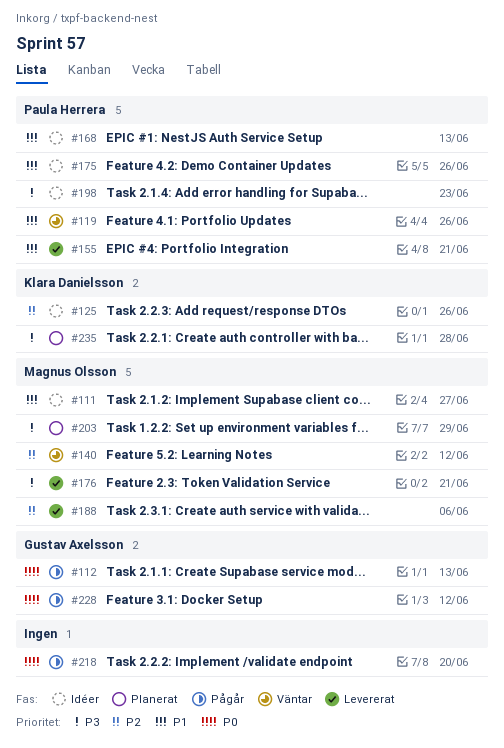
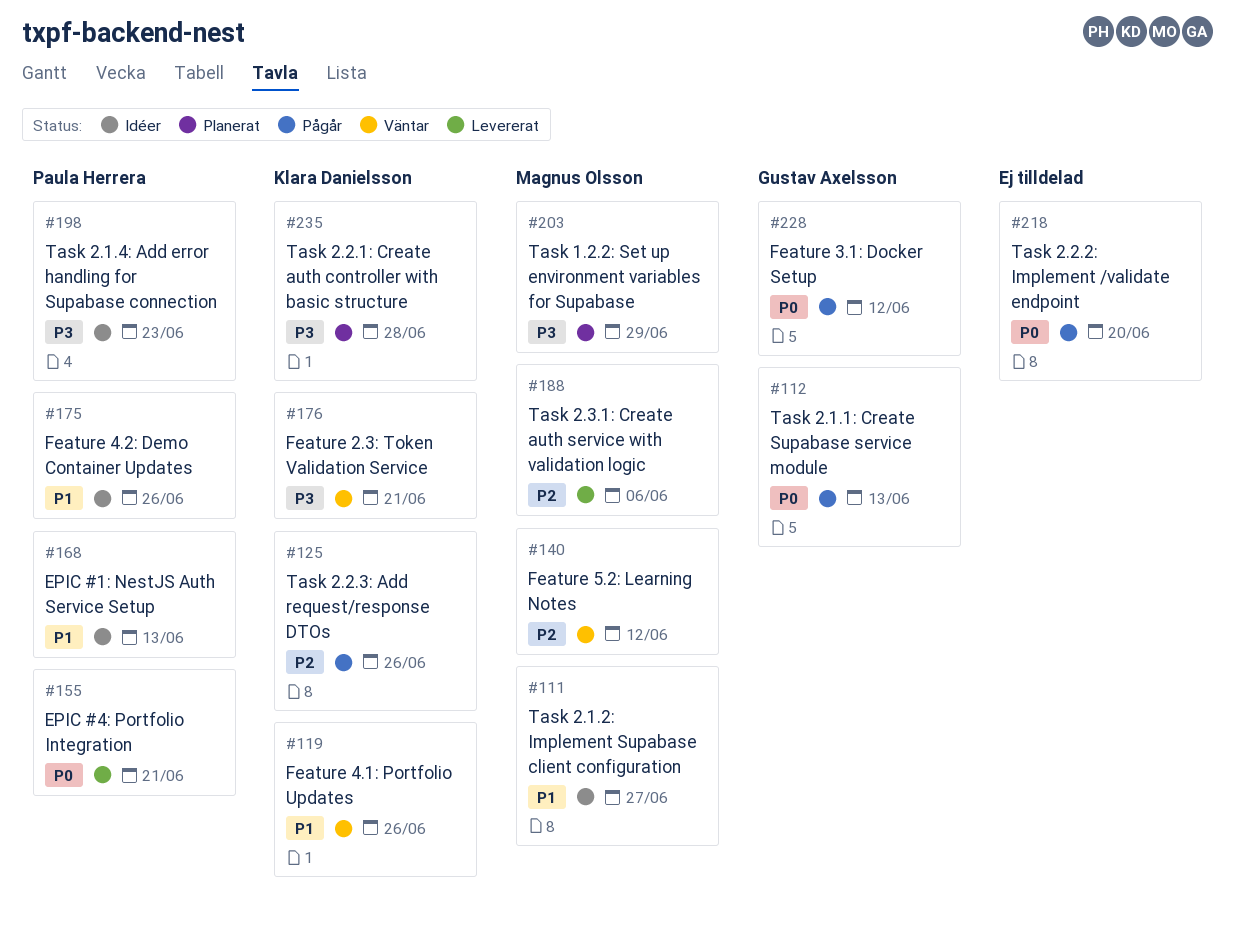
#119, owner: Paula Herrera -> Klara Danielsson
#125, status: Idéer -> Pågår
#155, priority: P1 -> P0
#176, status: Levererat -> Väntar
#176, owner: Magnus Olsson -> Klara Danielsson

